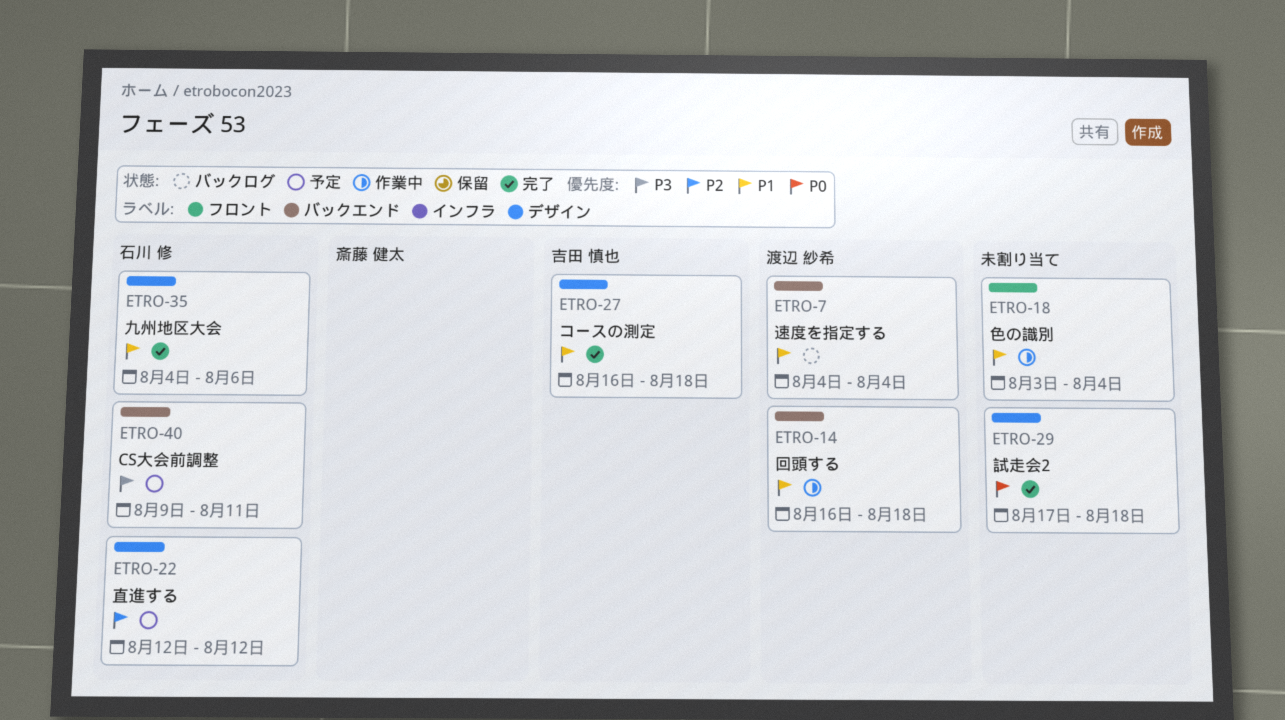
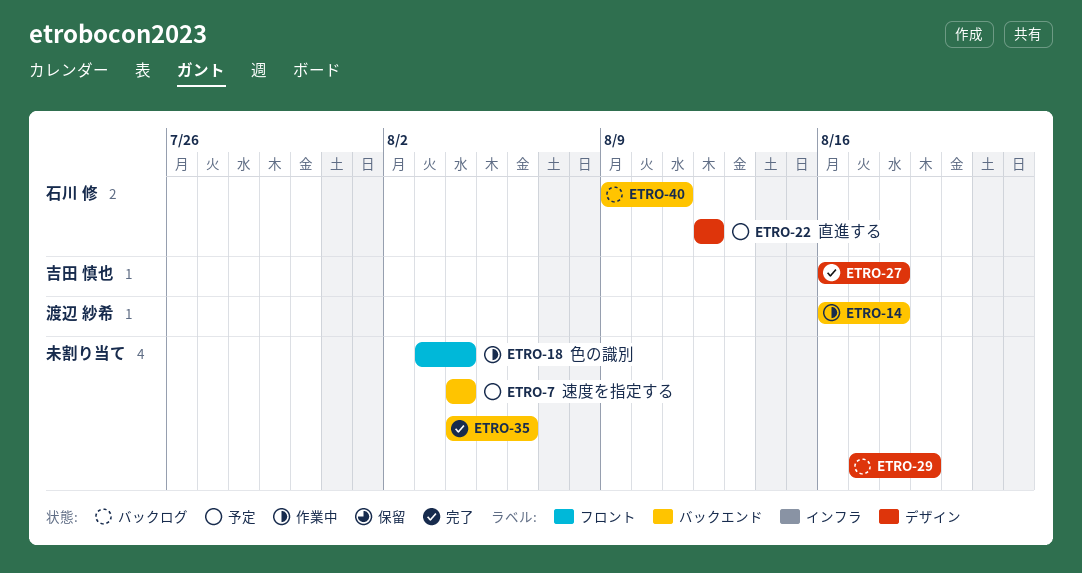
ETRO-7, status: バックログ -> 予定
ETRO-7, owner: 渡辺 紗希 -> none
ETRO-29, status: 完了 -> バックログ
ETRO-29, due: Aug 18 -> Aug 19
ETRO-35, owner: 石川 修 -> none
ETRO-35, label: デザイン -> バックエンド
ETRO-40, status: 予定 -> バックログ

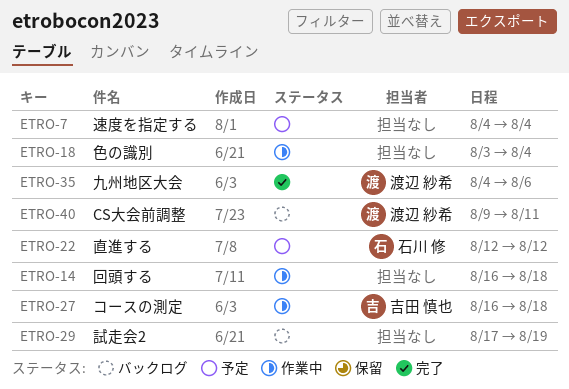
ETRO-14, owner: 渡辺 紗希 -> none
ETRO-27, status: 完了 -> 作業中
ETRO-35, owner: none -> 渡辺 紗希
ETRO-40, owner: 石川 修 -> 渡辺 紗希

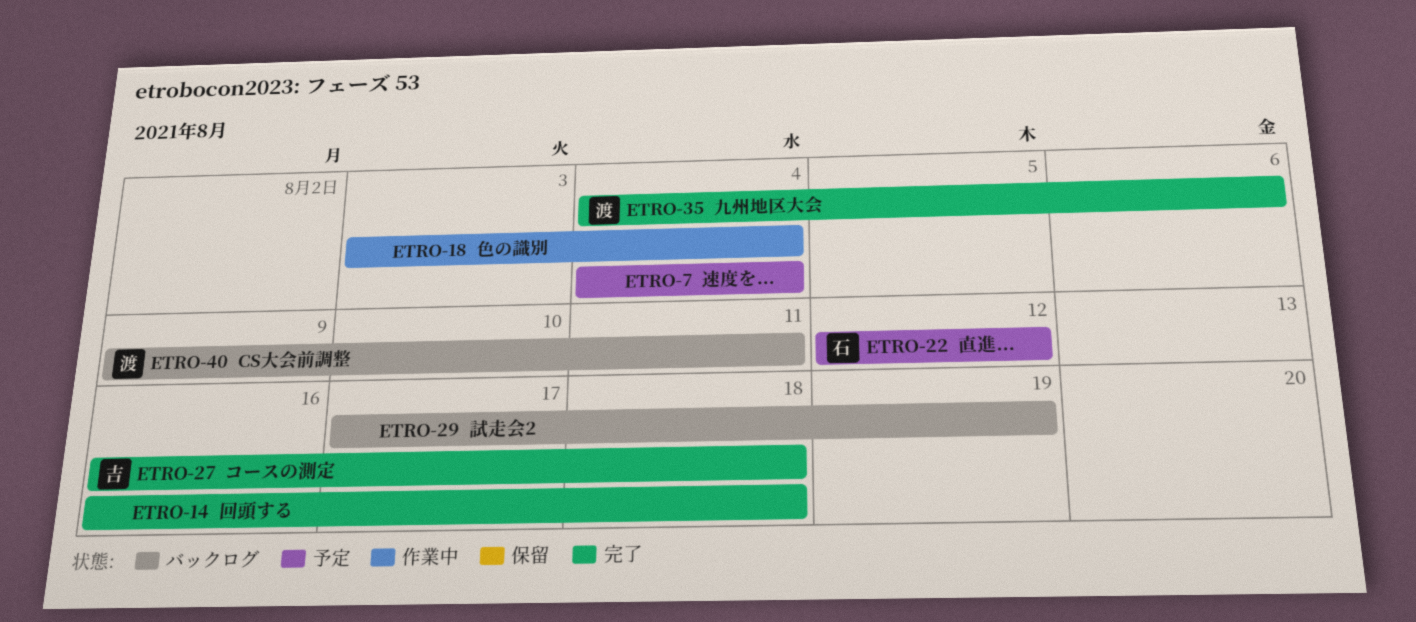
ETRO-14, status: 作業中 -> 完了
ETRO-27, status: 作業中 -> 完了

